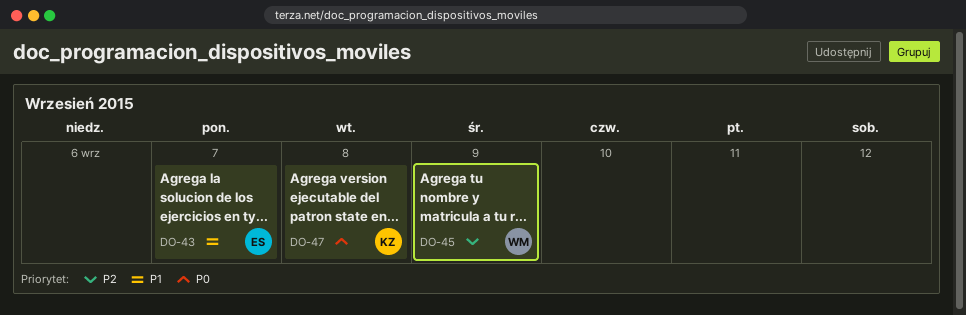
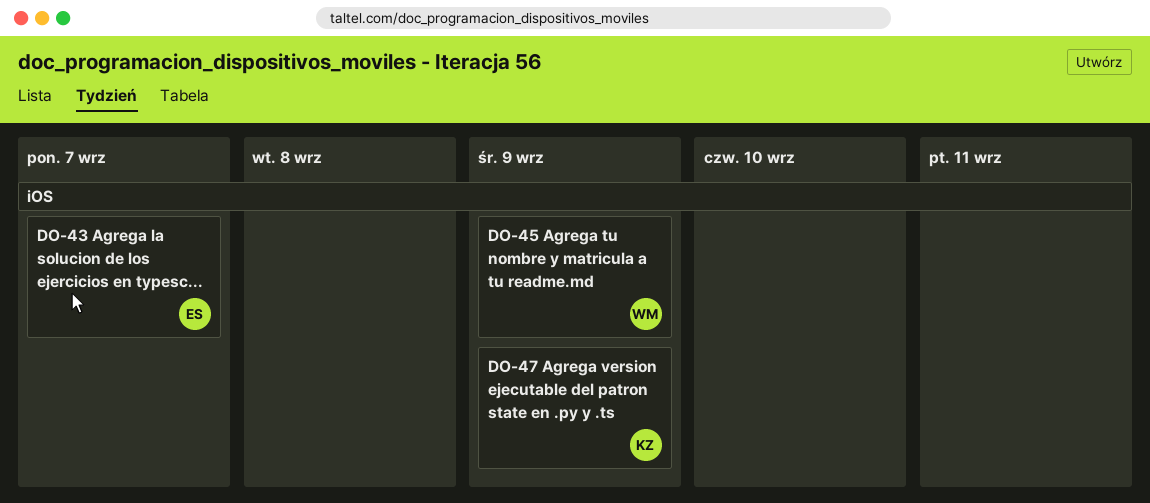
DO-47, due: Sep 8 -> Sep 9

